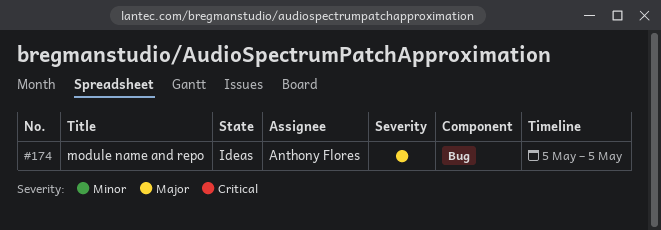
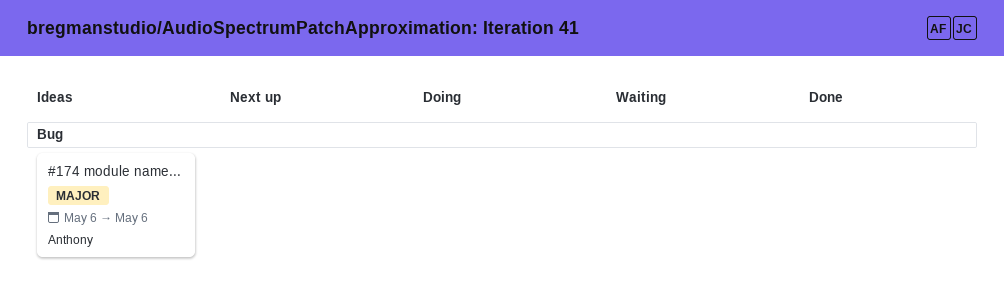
#174, start: May 5 -> May 6
#174, due: May 5 -> May 6

